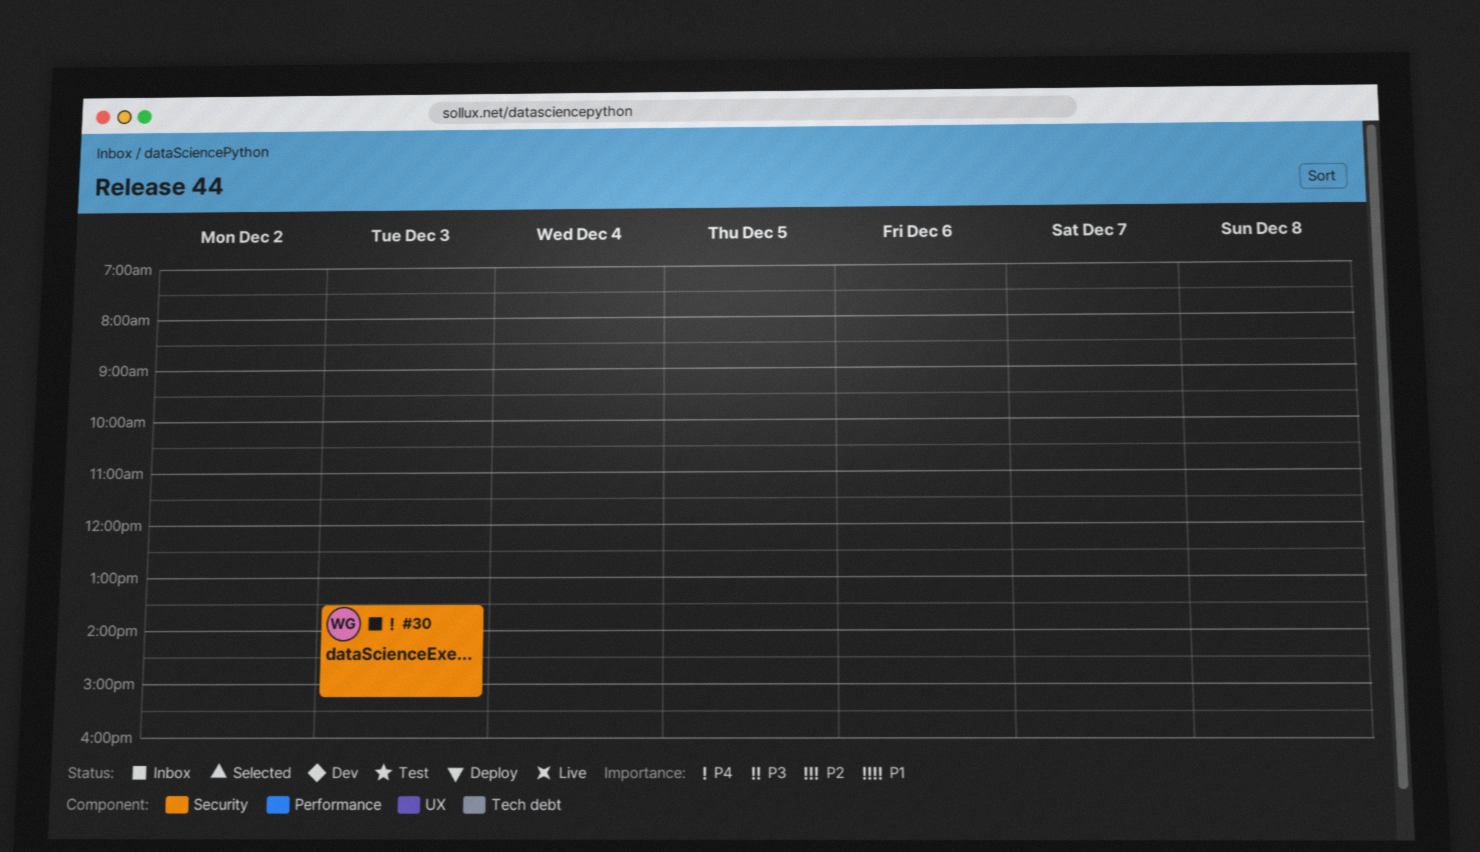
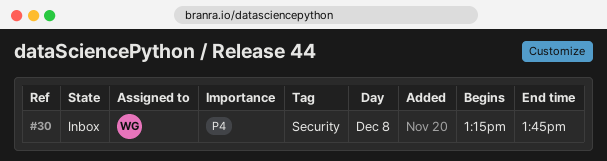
#30, day: Dec 3 -> Dec 8
#30, begins: 13:30 -> 13:15
#30, ends: 15:15 -> 13:45

